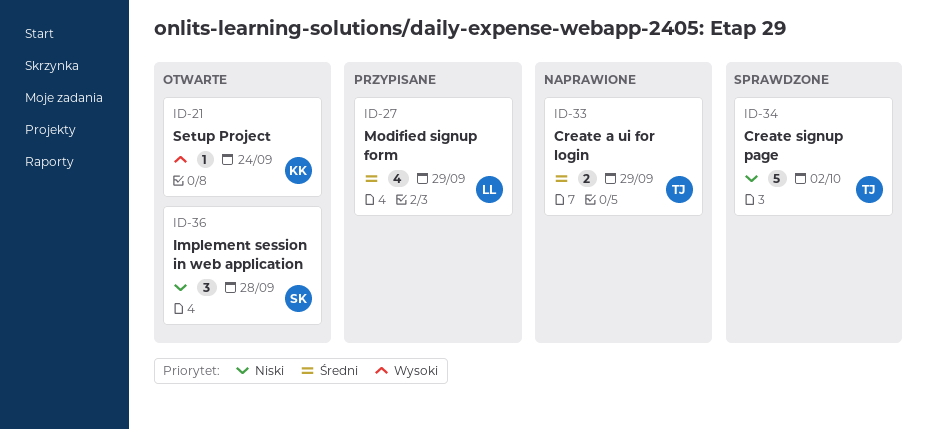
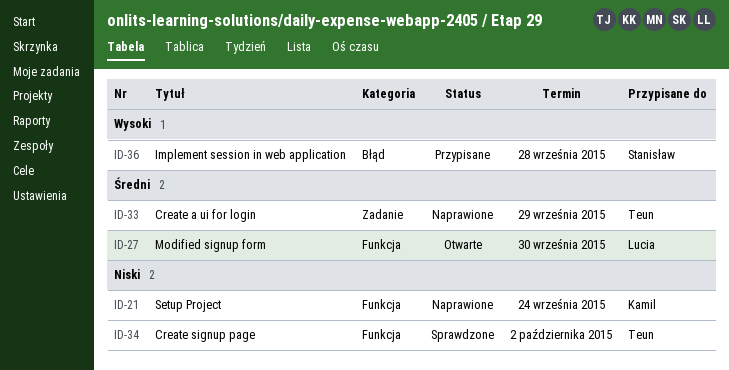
ID-21, status: Otwarte -> Naprawione
ID-21, priority: Wysoki -> Niski
ID-27, status: Przypisane -> Otwarte
ID-27, due: Sep 29 -> Sep 30
ID-36, status: Otwarte -> Przypisane
ID-36, priority: Niski -> Wysoki

